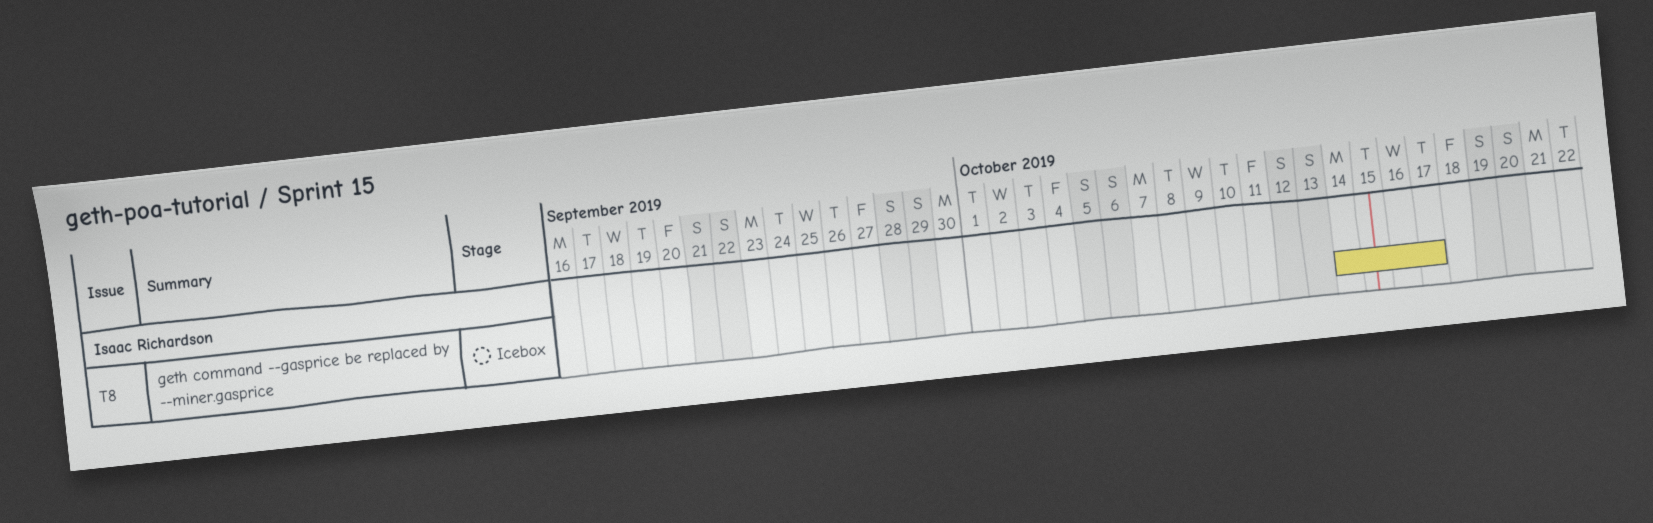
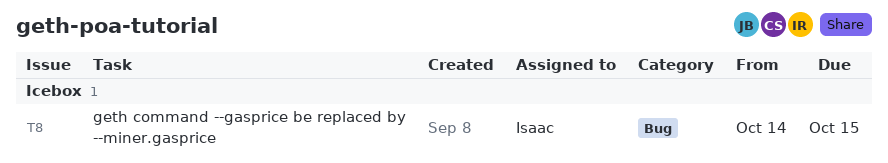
T8, due: Oct 17 -> Oct 15

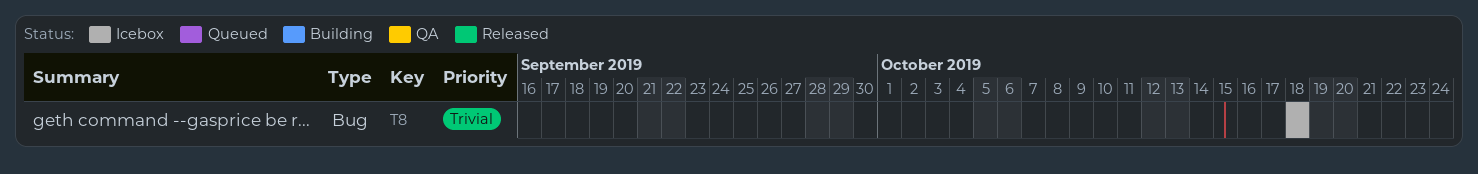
T8, start: Oct 14 -> Oct 18
T8, due: Oct 15 -> Oct 18

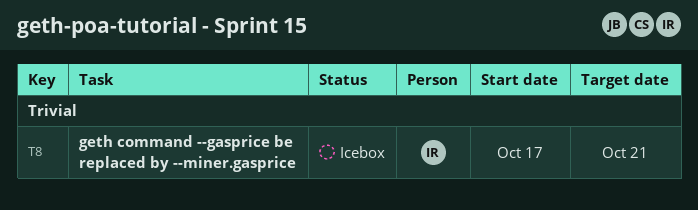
T8, start: Oct 18 -> Oct 17
T8, due: Oct 18 -> Oct 21

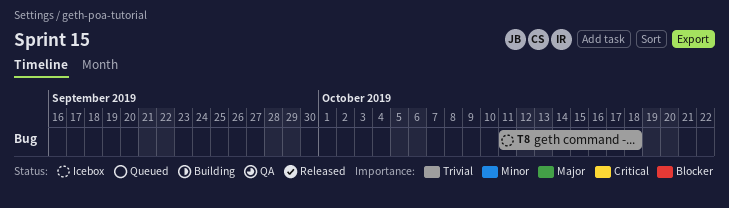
T8, start: Oct 17 -> Oct 11
T8, due: Oct 21 -> Oct 18

